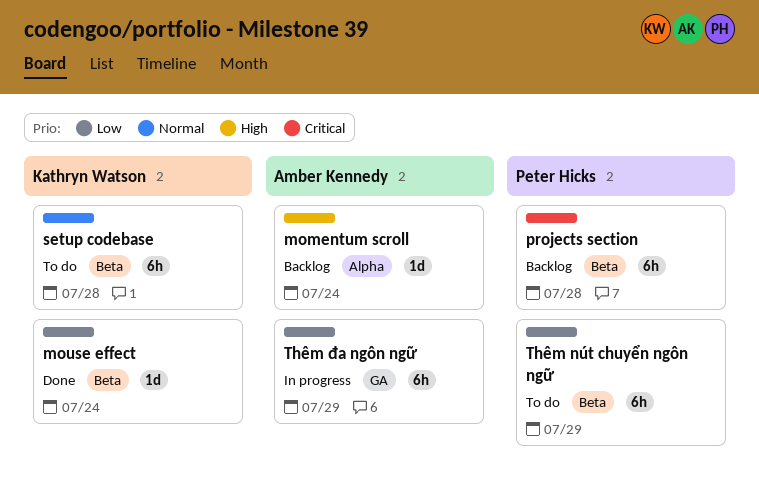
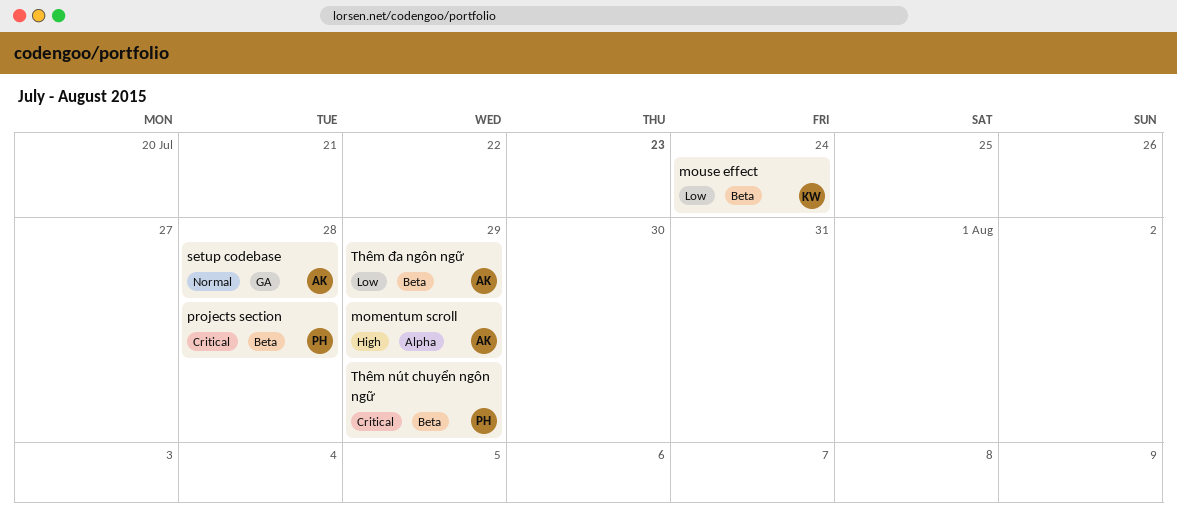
momentum scroll, due: Jul 24 -> Jul 29
setup codebase, owner: Kathryn Watson -> Amber Kennedy
setup codebase, label: Beta -> GA
Thêm nút chuyển ngôn ngữ, priority: Low -> Critical
Thêm đa ngôn ngữ, label: GA -> Beta

